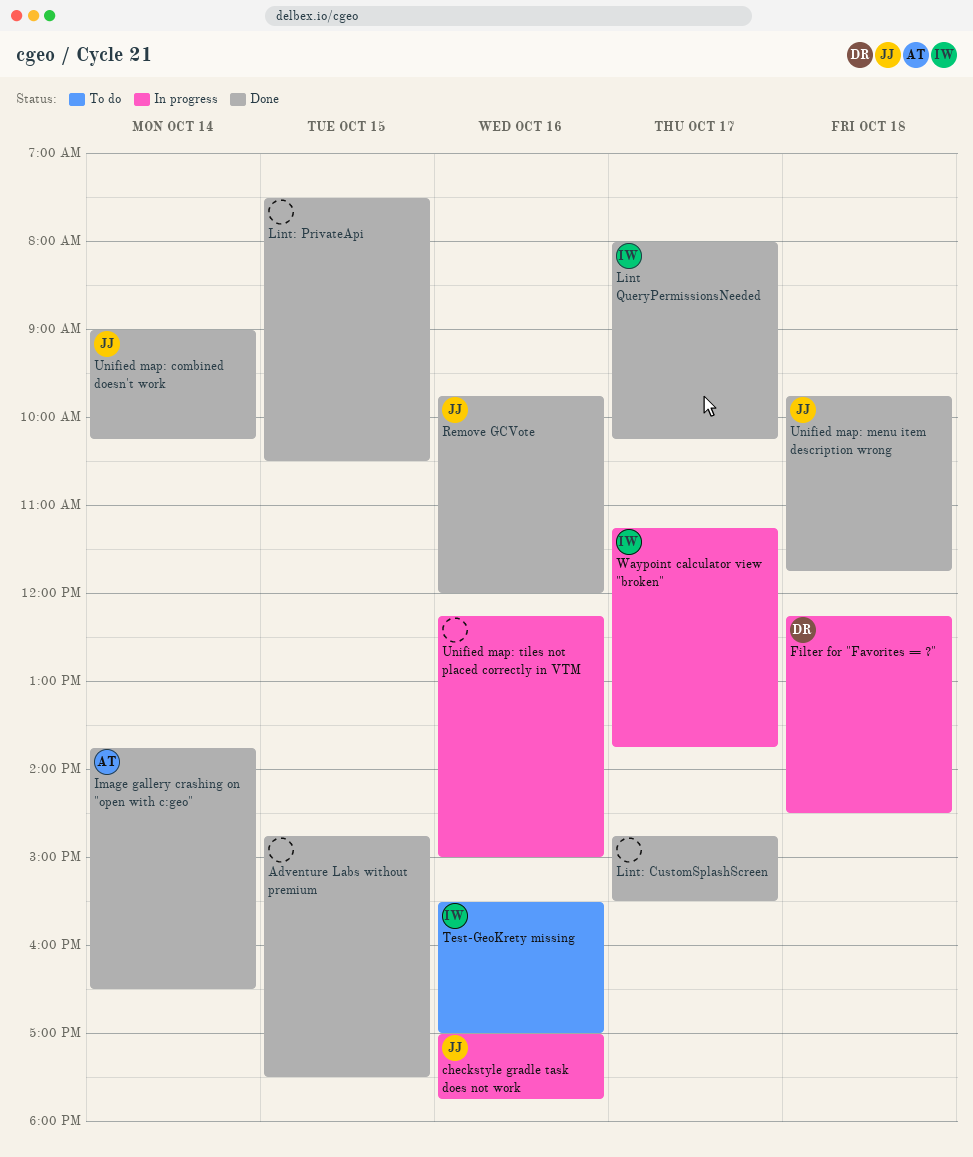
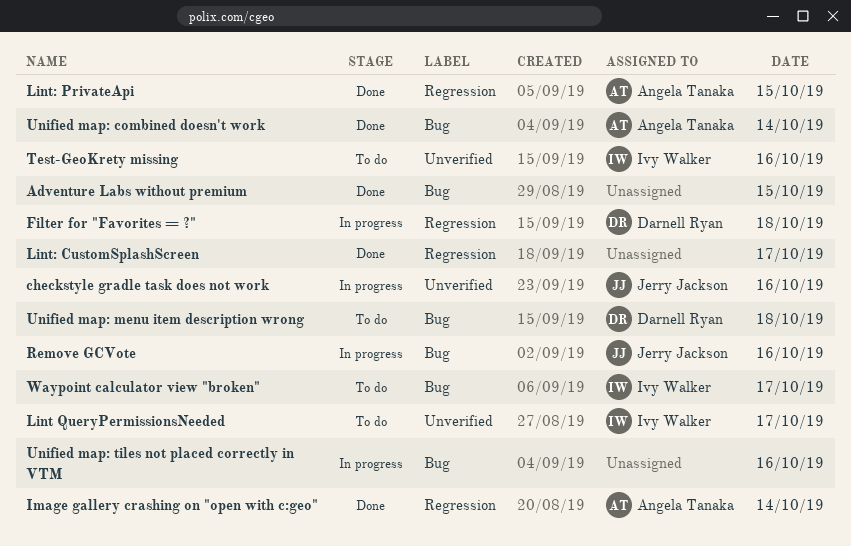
Lint QueryPermissionsNeeded, status: Done -> To do
Lint: PrivateApi, owner: none -> Angela Tanaka
Remove GCVote, status: Done -> In progress
Unified map: combined doesn't work, owner: Jerry Jackson -> Angela Tanaka
Unified map: menu item description wrong, status: Done -> To do
Unified map: menu item description wrong, owner: Jerry Jackson -> Darnell Ryan
Waypoint calculator view "broken", status: In progress -> To do

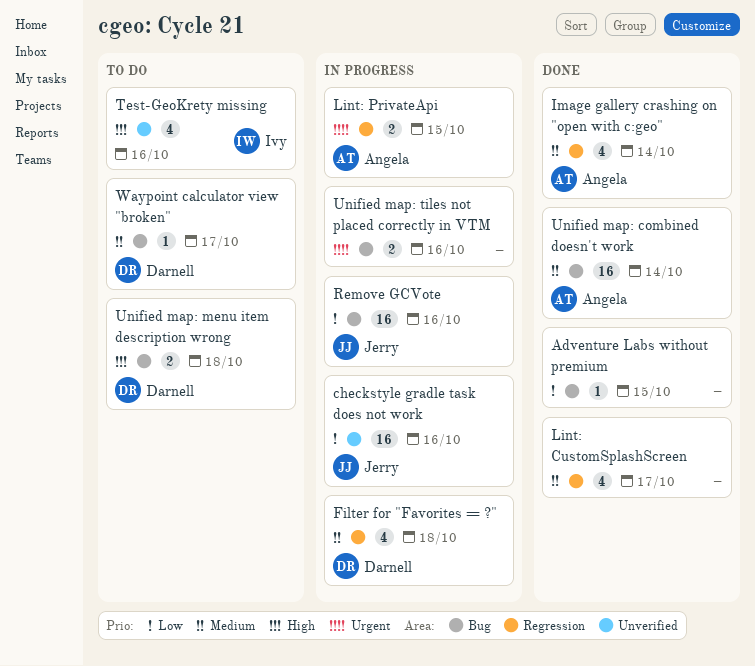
Lint QueryPermissionsNeeded: present -> none
Lint: PrivateApi, status: Done -> In progress
Waypoint calculator view "broken", owner: Ivy Walker -> Darnell Ryan

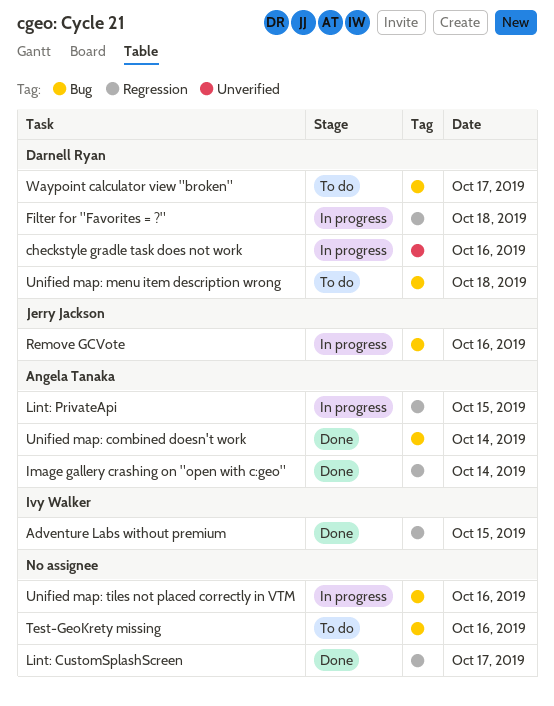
Adventure Labs without premium, owner: none -> Ivy Walker
Adventure Labs without premium, label: Bug -> Regression
checkstyle gradle task does not work, owner: Jerry Jackson -> Darnell Ryan
Test-GeoKrety missing, owner: Ivy Walker -> none
Test-GeoKrety missing, label: Unverified -> Bug

